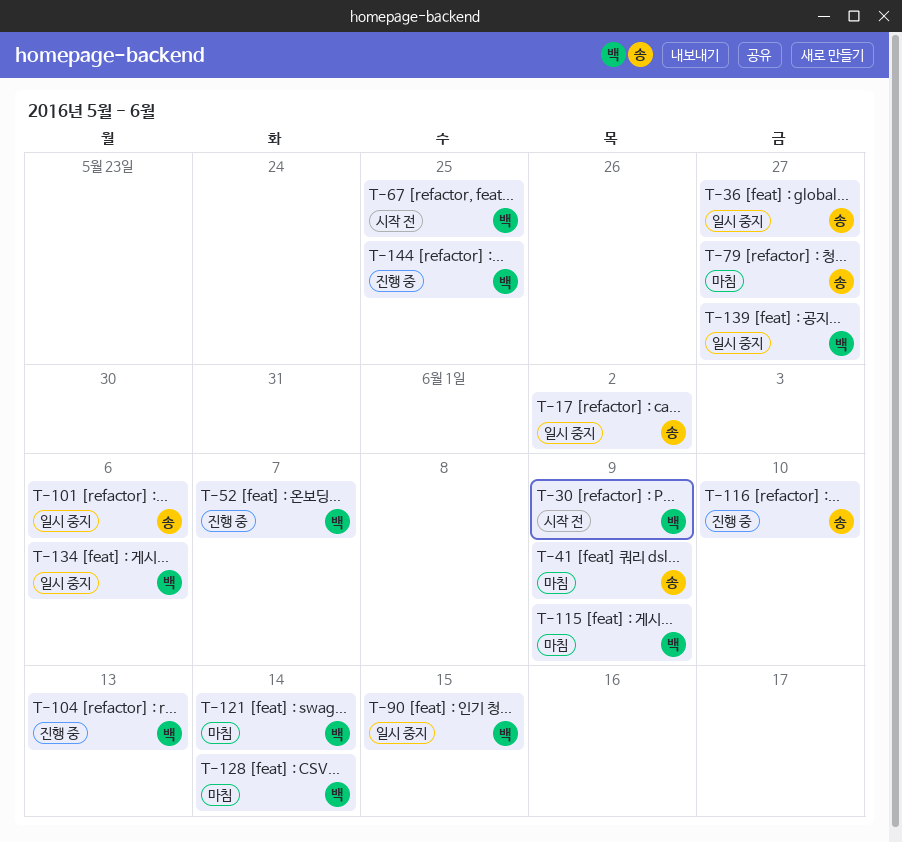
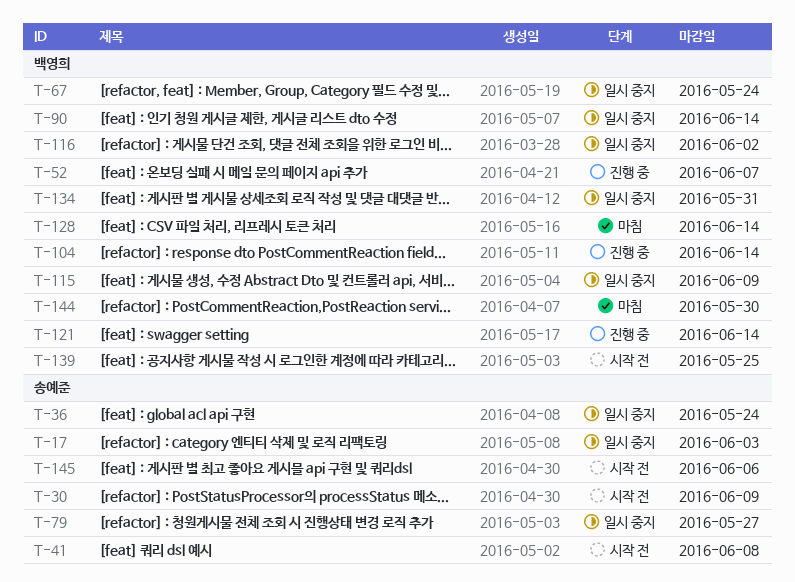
T-17, due: Jun 2 -> Jun 3
T-30, owner: 백영희 -> 송예준
T-36, due: May 27 -> May 24
T-41, status: 마침 -> 시작 전
T-41, due: Jun 9 -> Jun 8
T-67, status: 시작 전 -> 일시 중지
T-67, due: May 25 -> May 24
T-79, status: 마침 -> 일시 중지
T-90, due: Jun 15 -> Jun 14
T-101: present -> none
T-104, due: Jun 13 -> Jun 14
T-115, status: 마침 -> 일시 중지
T-116, status: 진행 중 -> 일시 중지
T-116, owner: 송예준 -> 백영희
T-116, due: Jun 10 -> Jun 2
T-121, status: 마침 -> 진행 중
T-134, due: Jun 6 -> May 31
T-139, status: 일시 중지 -> 시작 전
T-139, due: May 27 -> May 25
T-144, status: 진행 중 -> 마침
T-144, due: May 25 -> May 30
T-145: none -> present

